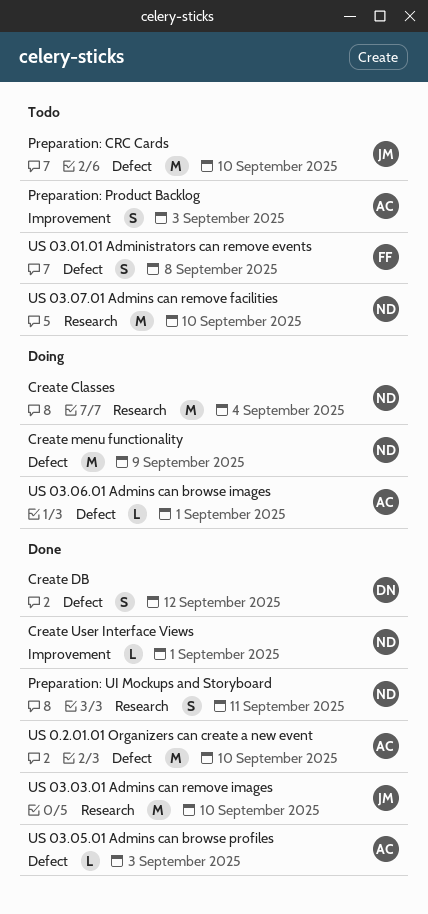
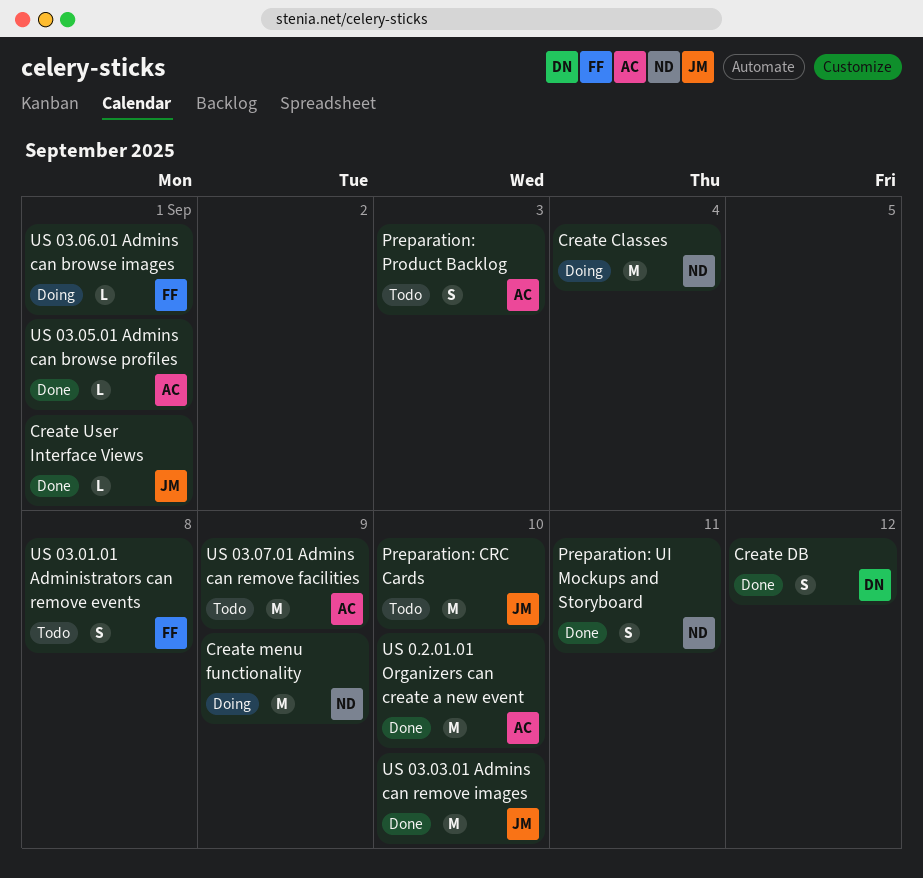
Create User Interface Views, owner: ND -> JM
US 03.05.01 Admins can browse profiles, due: Sep 3 -> Sep 1
US 03.06.01 Admins can browse images, owner: AC -> FF
US 03.07.01 Admins can remove facilities, owner: ND -> AC
US 03.07.01 Admins can remove facilities, due: Sep 10 -> Sep 9

